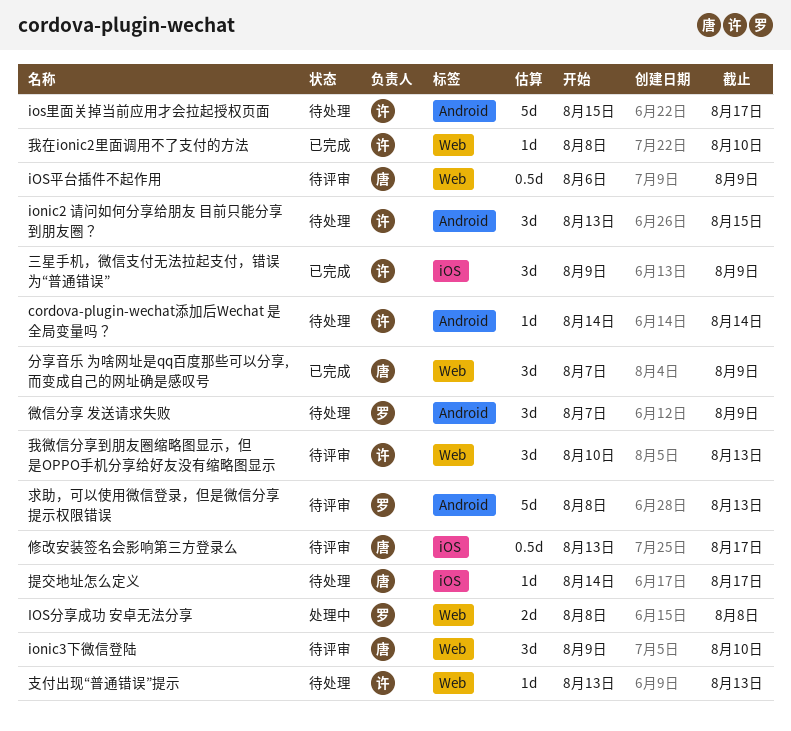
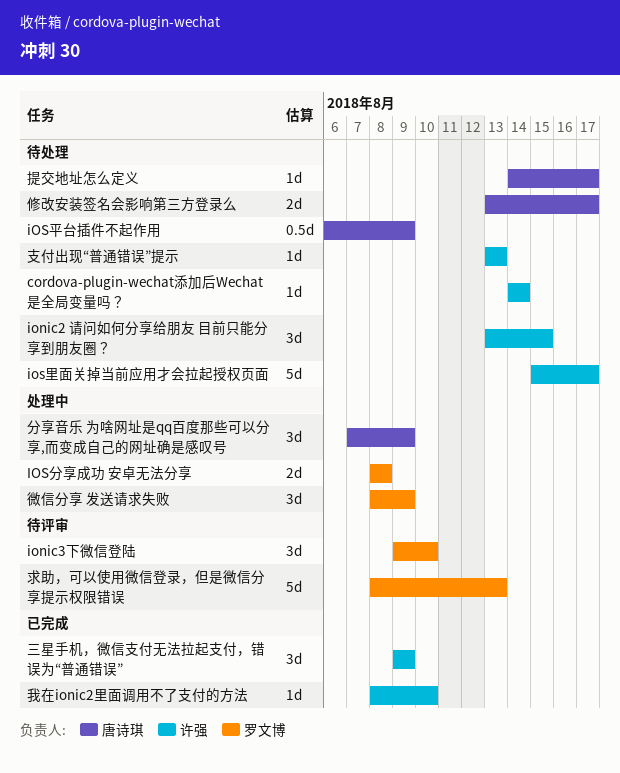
ionic3下微信登陆, owner: 唐诗琪 -> 罗文博
iOS平台插件不起作用, status: 待评审 -> 待处理
修改安装签名会影响第三方登录么, status: 待评审 -> 待处理
修改安装签名会影响第三方登录么, estimate: 0.5d -> 2d
分享音乐 为啥网址是qq百度那些可以分享,而变成自己的网址确是感叹号, status: 已完成 -> 处理中
微信分享 发送请求失败, status: 待处理 -> 处理中
微信分享 发送请求失败, start: Aug 7 -> Aug 8
我微信分享到朋友圈缩略图显示，但是OPPO手机分享给好友没有缩略图显示: present -> none

